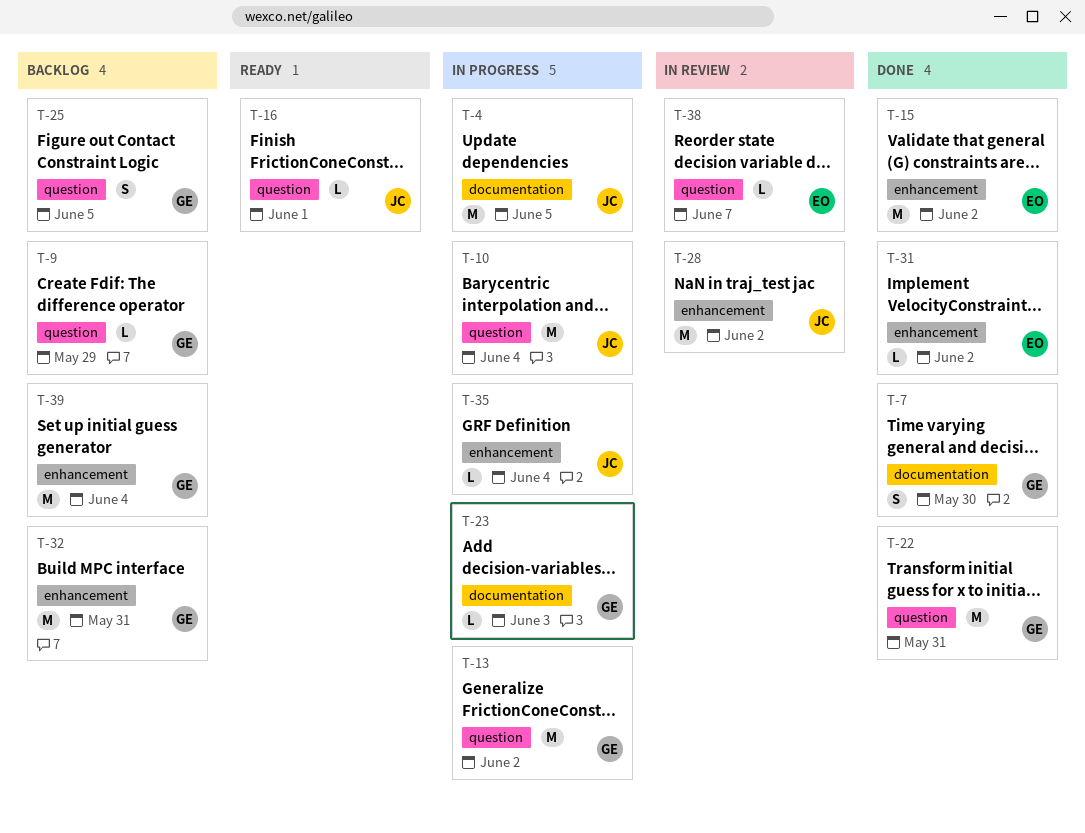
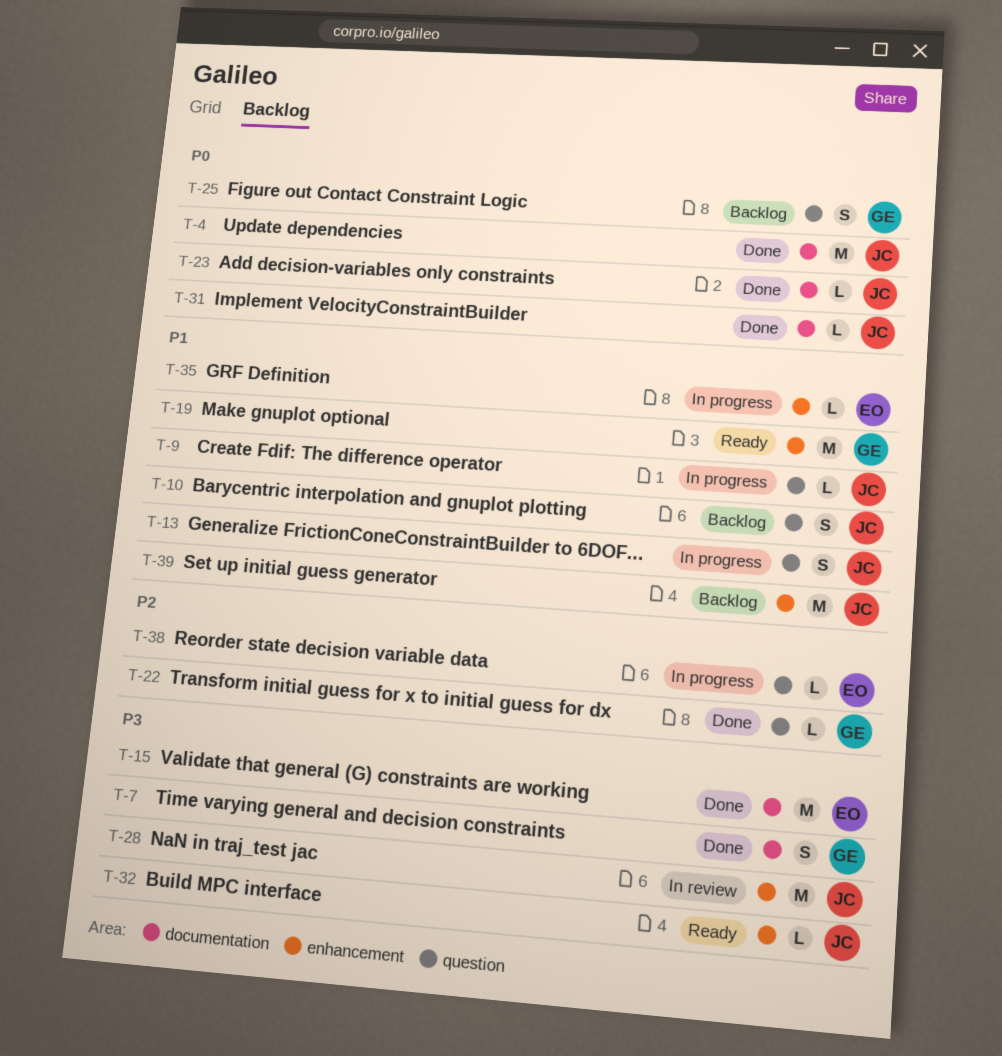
T-4, status: In progress -> Done
T-9, status: Backlog -> In progress
T-9, owner: GE -> JC
T-10, status: In progress -> Backlog
T-10, estimate: M -> S
T-13, owner: GE -> JC
T-13, estimate: M -> S
T-15, label: enhancement -> documentation
T-16: present -> none
T-19: none -> present
T-22, estimate: M -> L
T-23, status: In progress -> Done
T-23, owner: GE -> JC
T-31, owner: EO -> JC
T-31, label: enhancement -> documentation
T-32, status: Backlog -> Ready
T-32, owner: GE -> JC
T-32, estimate: M -> L
T-35, owner: JC -> EO
T-38, status: In review -> In progress
T-39, owner: GE -> JC

